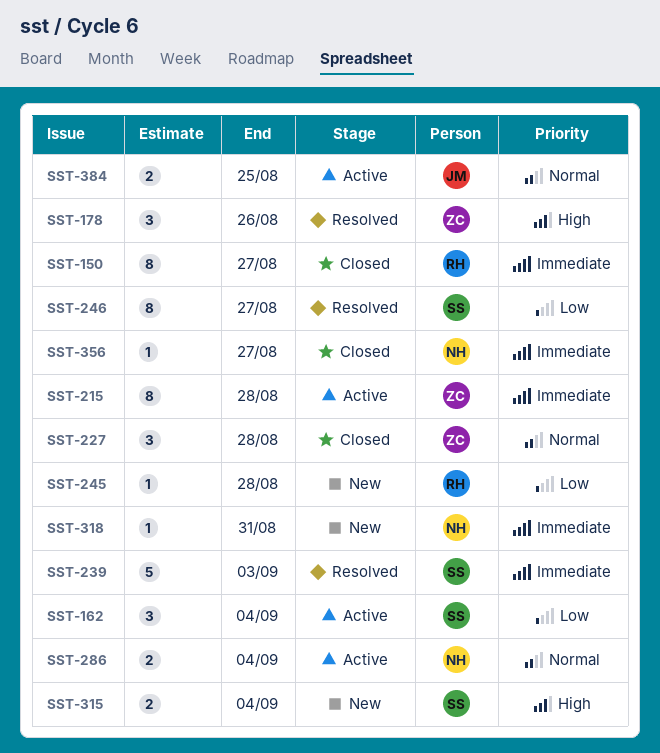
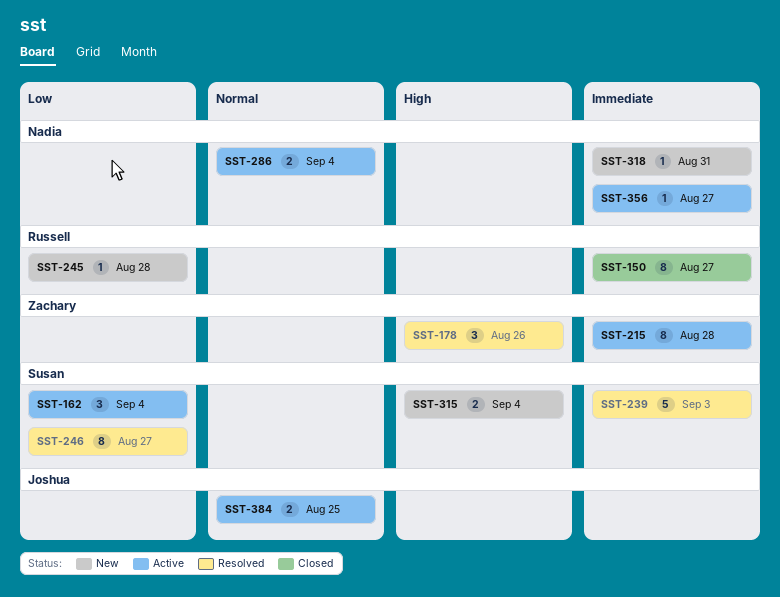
SST-227: present -> none
SST-356, status: Closed -> Active

